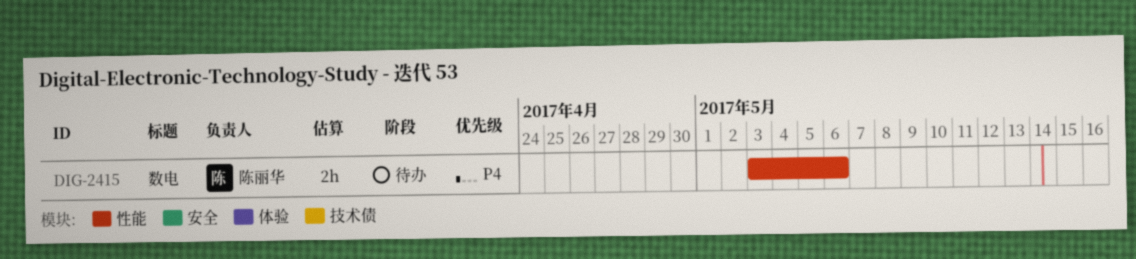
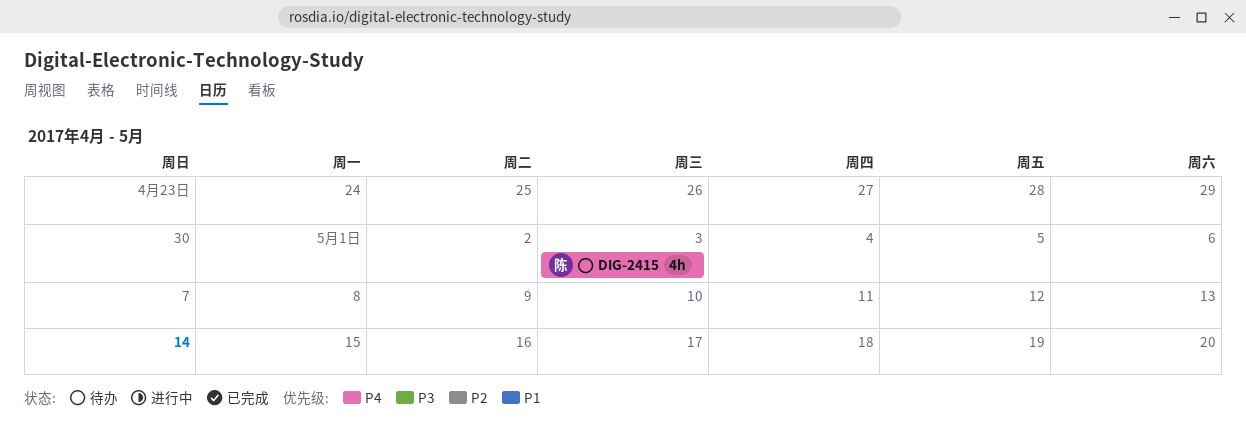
DIG-2415, estimate: 2h -> 4h
DIG-2415, due: May 6 -> May 3

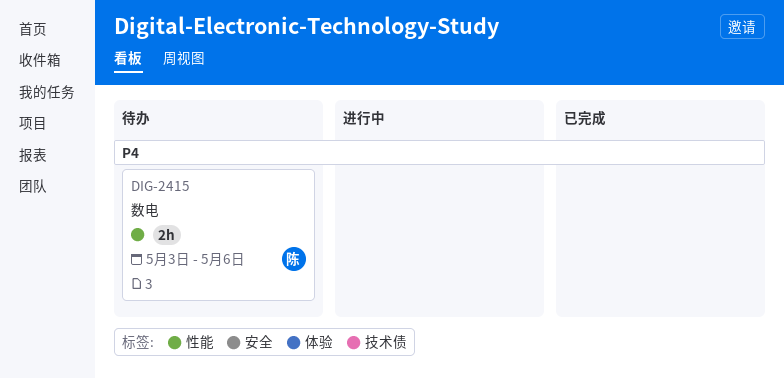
DIG-2415, estimate: 4h -> 2h
DIG-2415, due: May 3 -> May 6

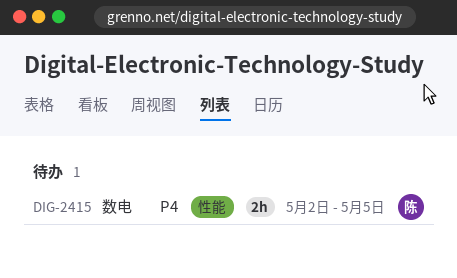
DIG-2415, start: May 3 -> May 2
DIG-2415, due: May 6 -> May 5

